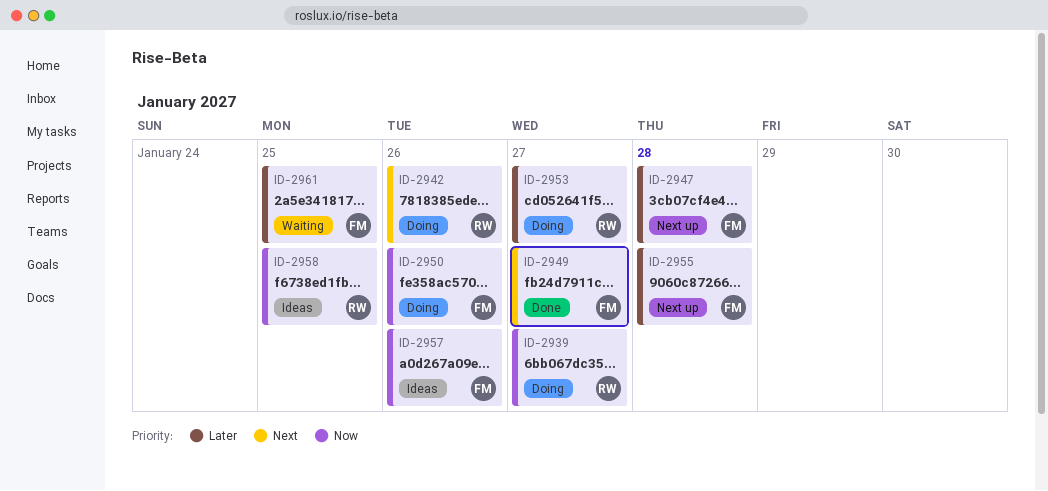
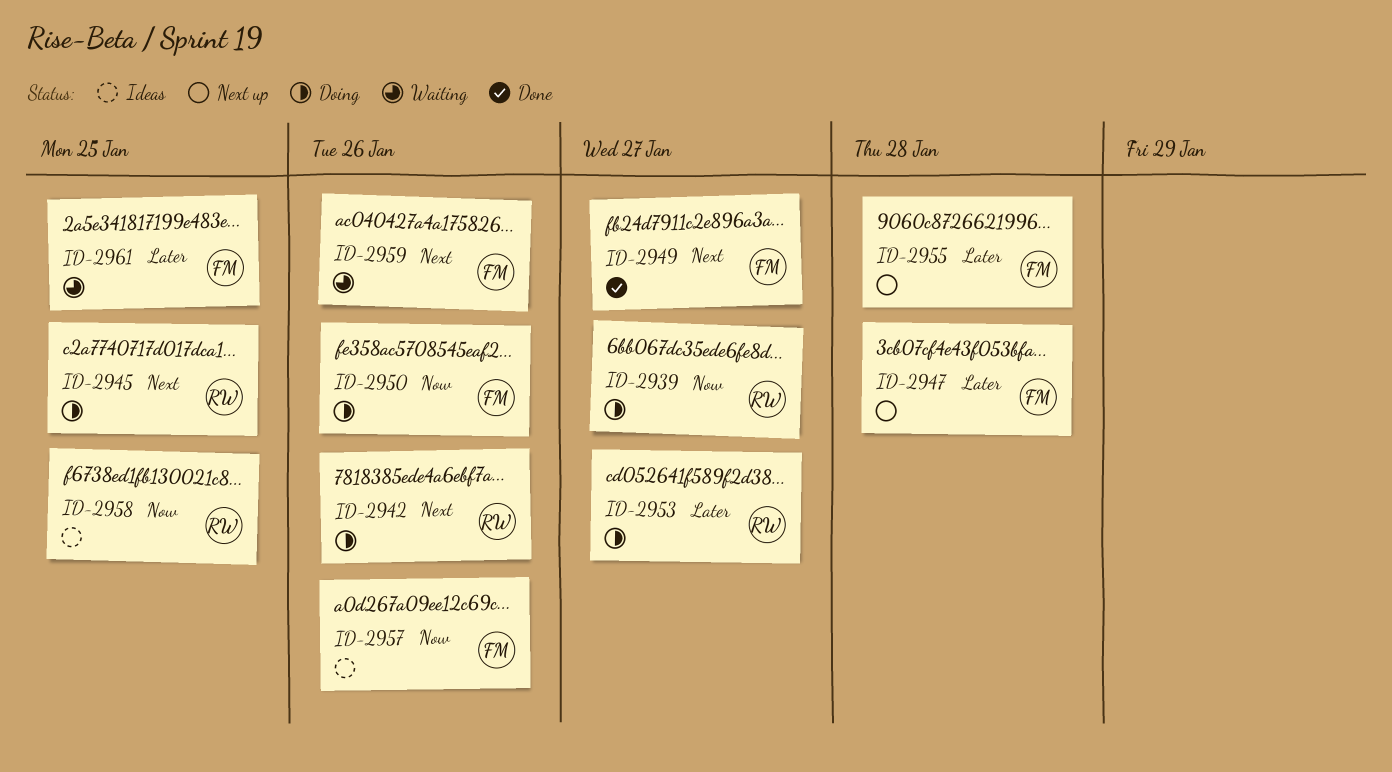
ID-2945: none -> present
ID-2959: none -> present

